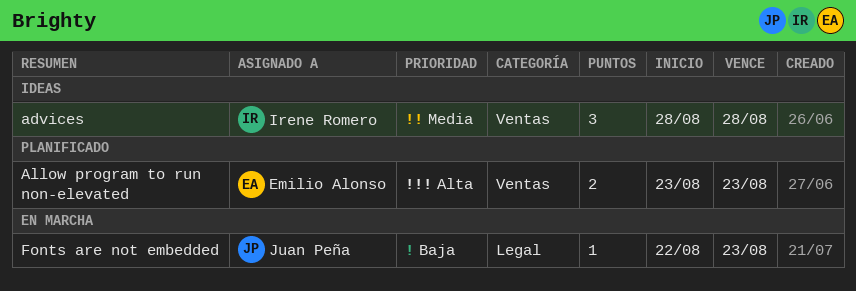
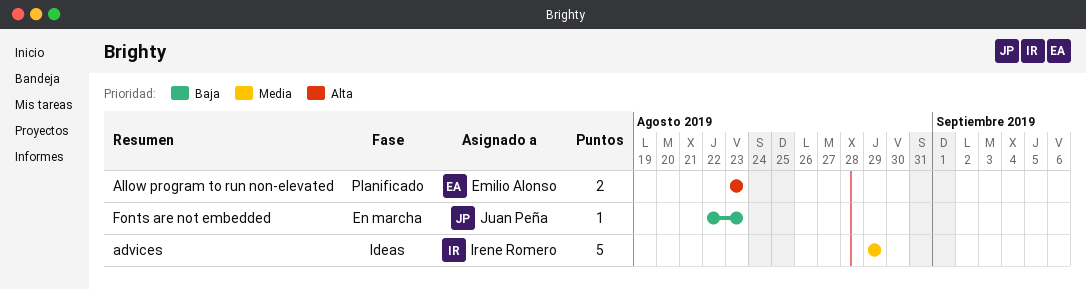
advices, estimate: 3 -> 5
advices, start: Aug 28 -> Aug 29
advices, due: Aug 28 -> Aug 29

